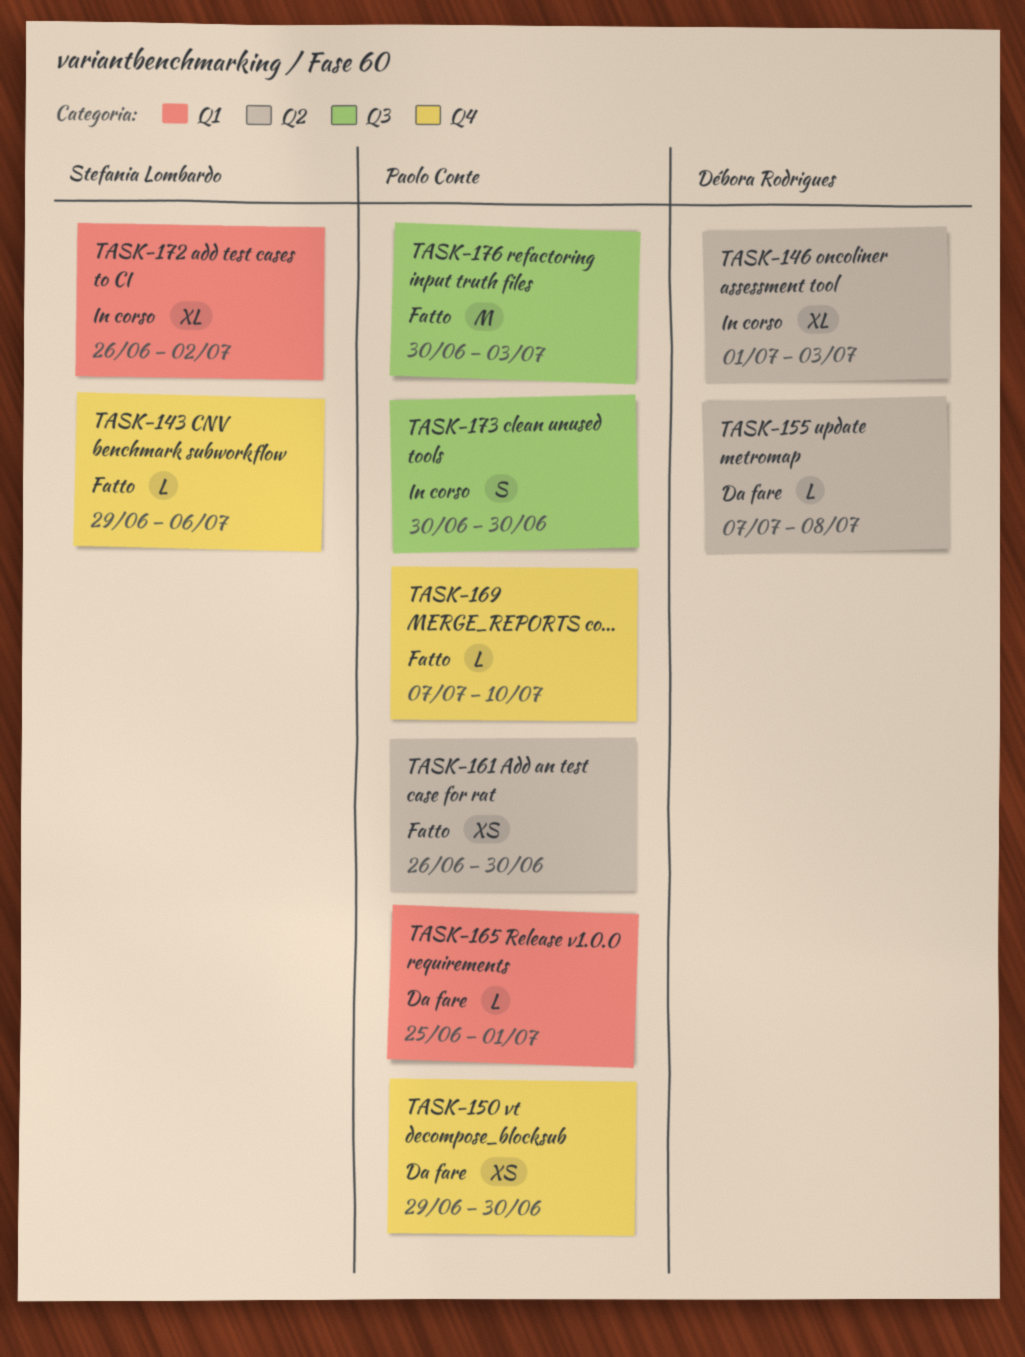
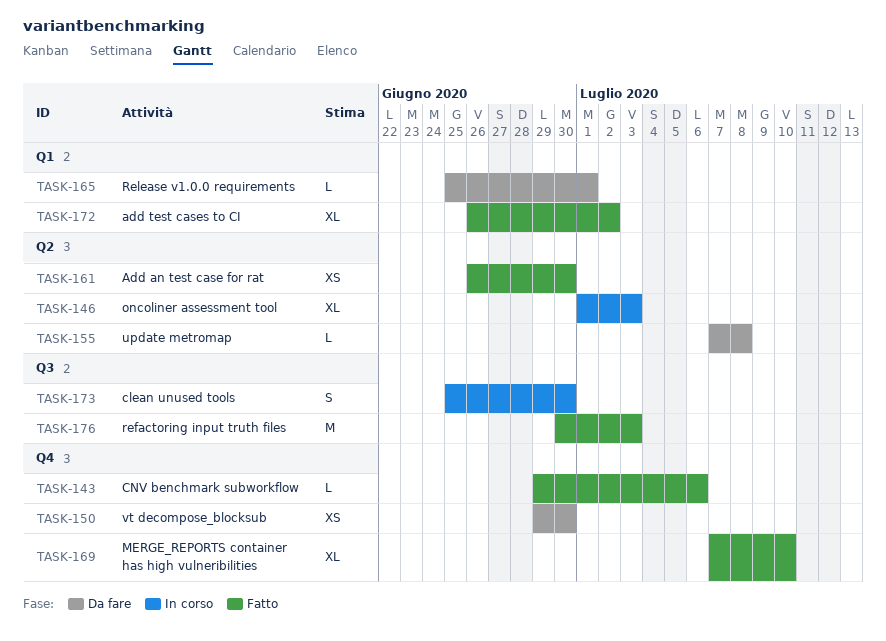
TASK-169, estimate: L -> XL
TASK-172, status: In corso -> Fatto
TASK-173, start: Jun 30 -> Jun 25

